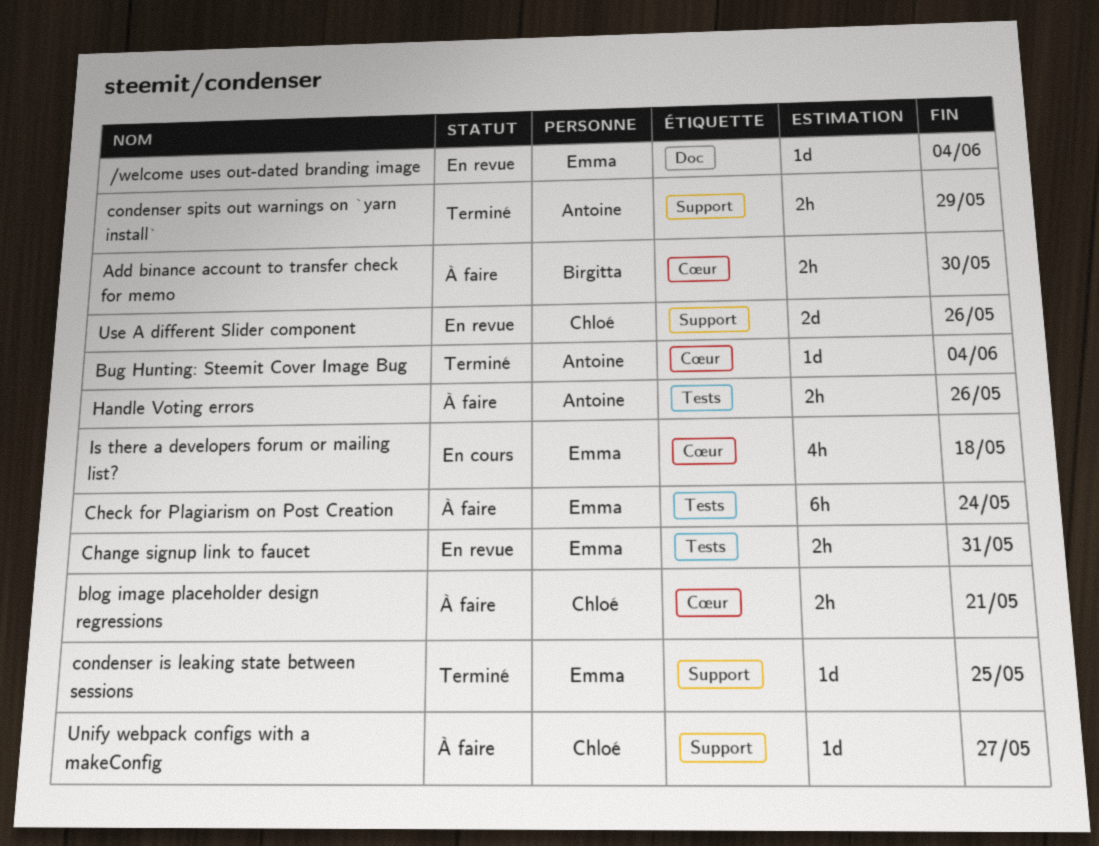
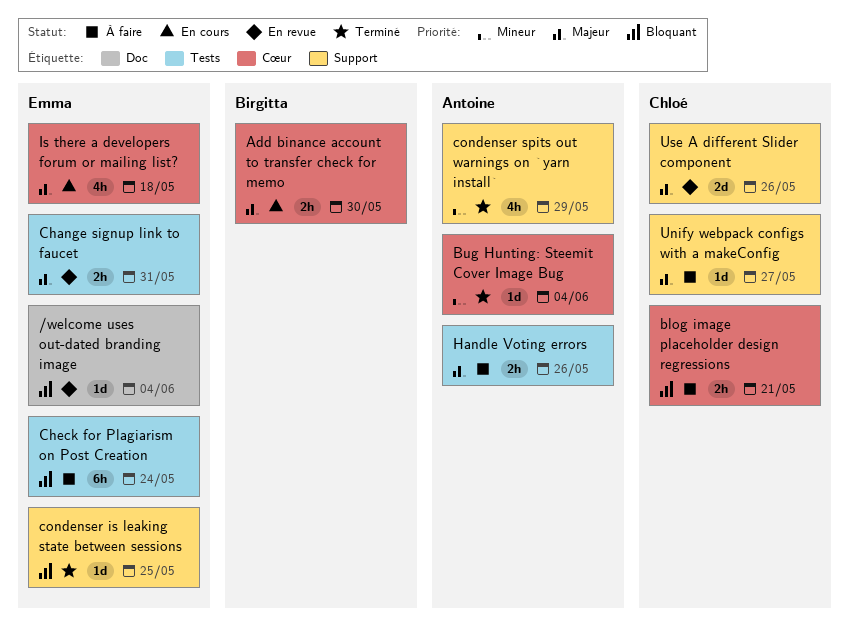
Add binance account to transfer check for memo, status: À faire -> En cours
condenser spits out warnings on `yarn install`, estimate: 2h -> 4h

